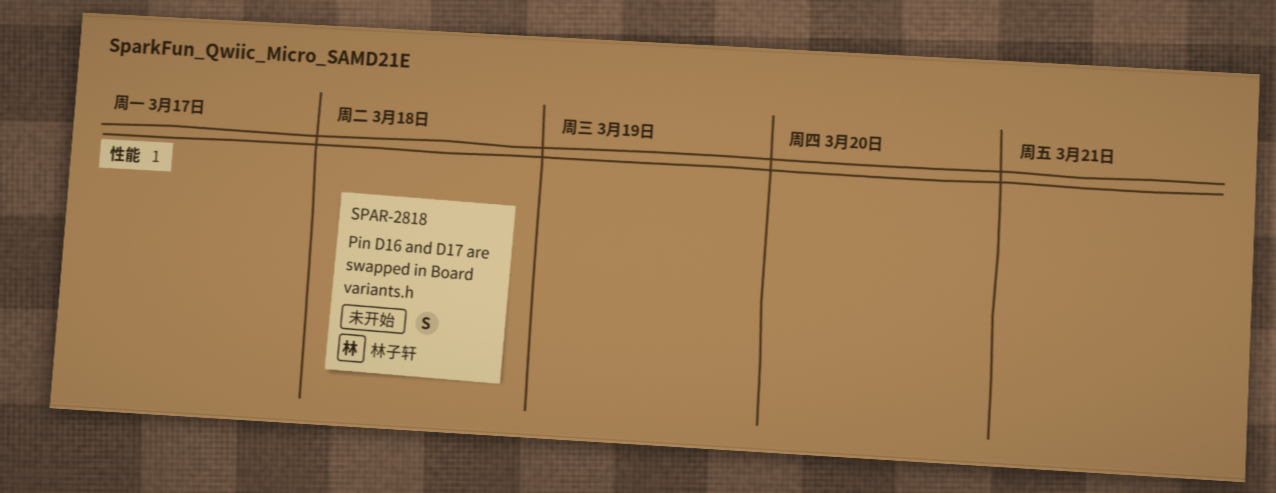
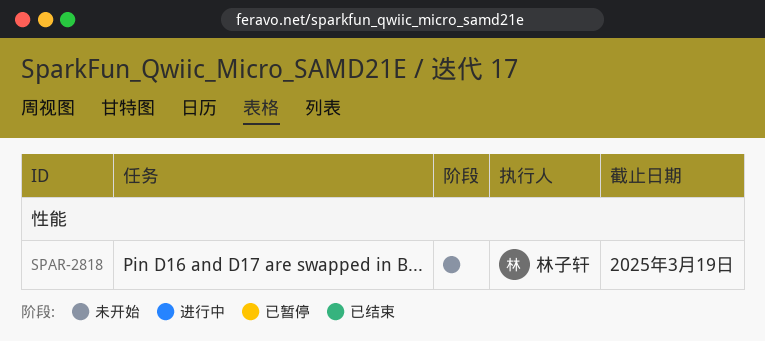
SPAR-2818, due: Mar 18 -> Mar 19

